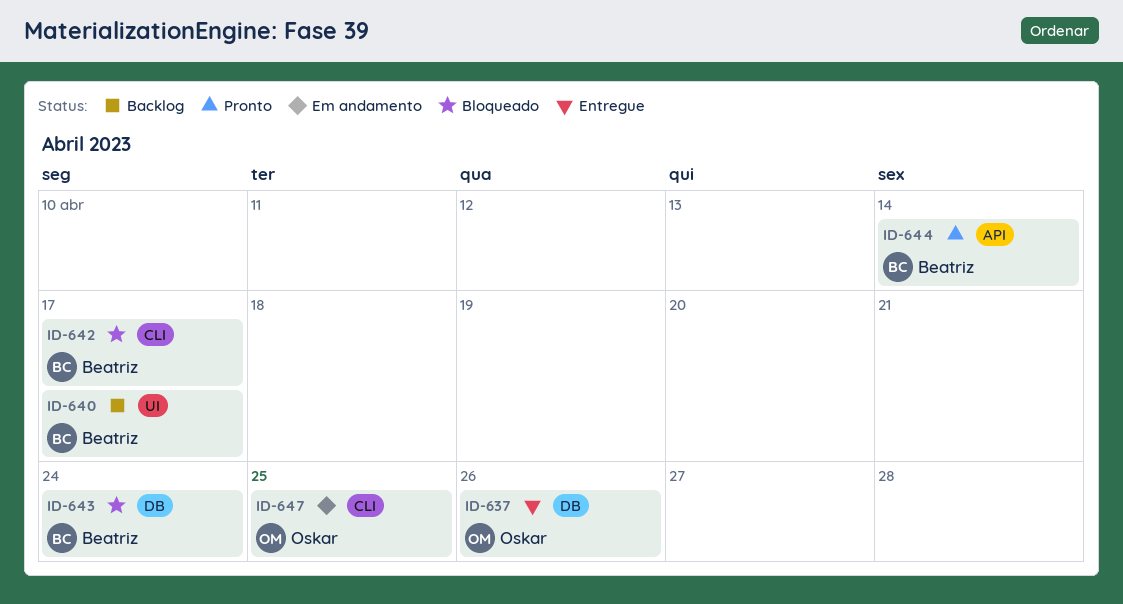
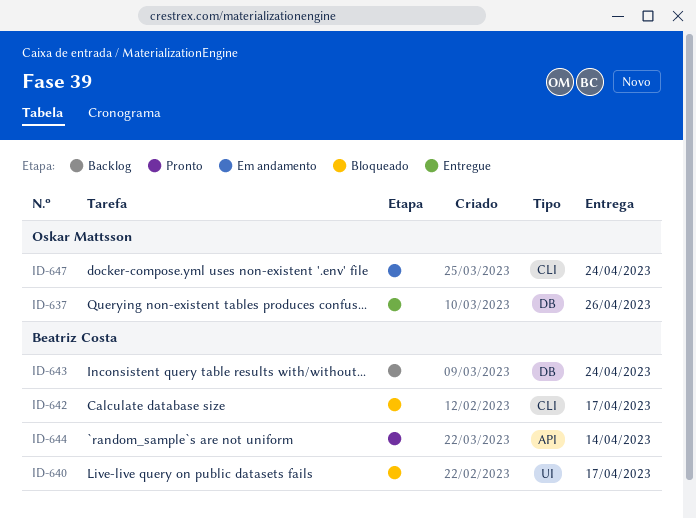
ID-640, status: Backlog -> Bloqueado
ID-643, status: Bloqueado -> Backlog
ID-647, due: Apr 25 -> Apr 24

